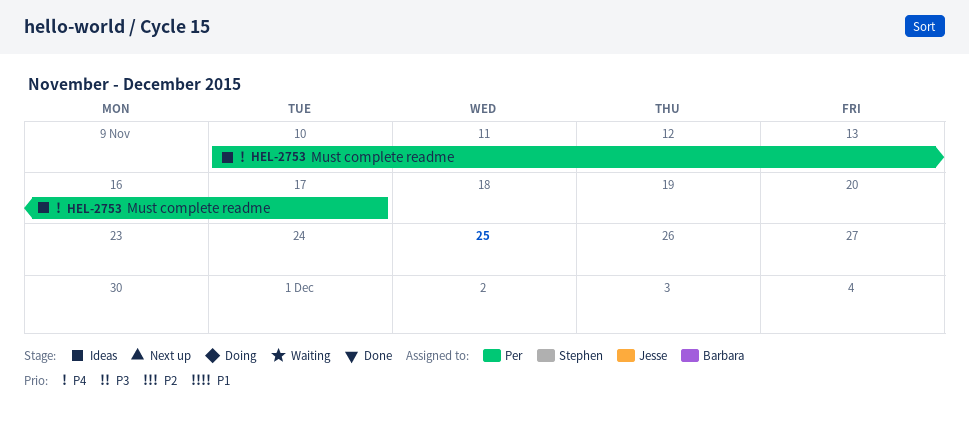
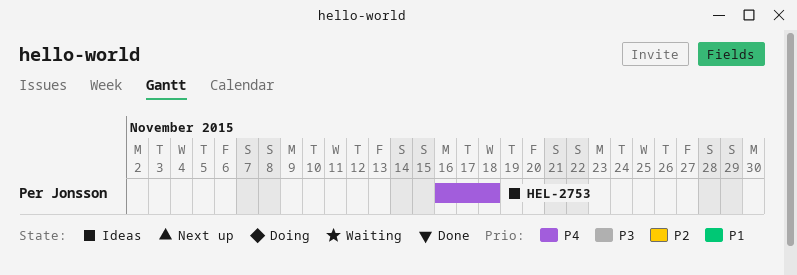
HEL-2753, start: Nov 10 -> Nov 16
HEL-2753, due: Nov 17 -> Nov 18

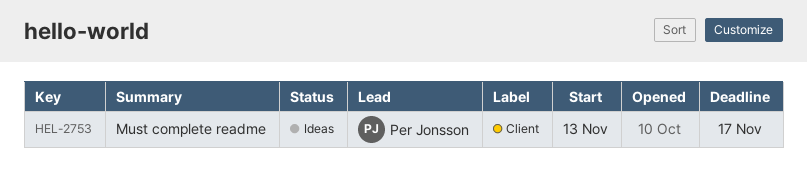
HEL-2753, start: Nov 16 -> Nov 13
HEL-2753, due: Nov 18 -> Nov 17

